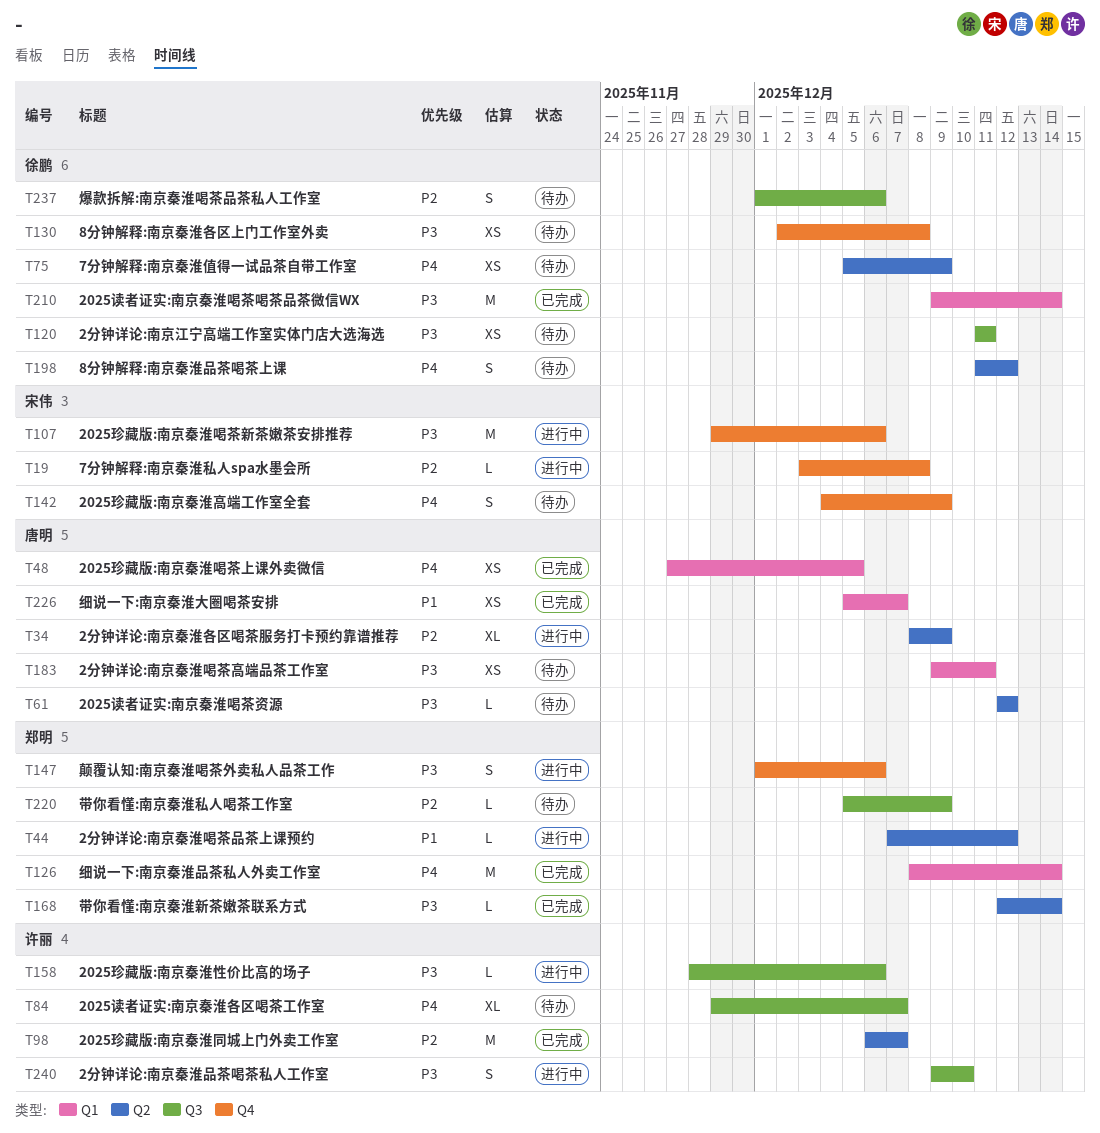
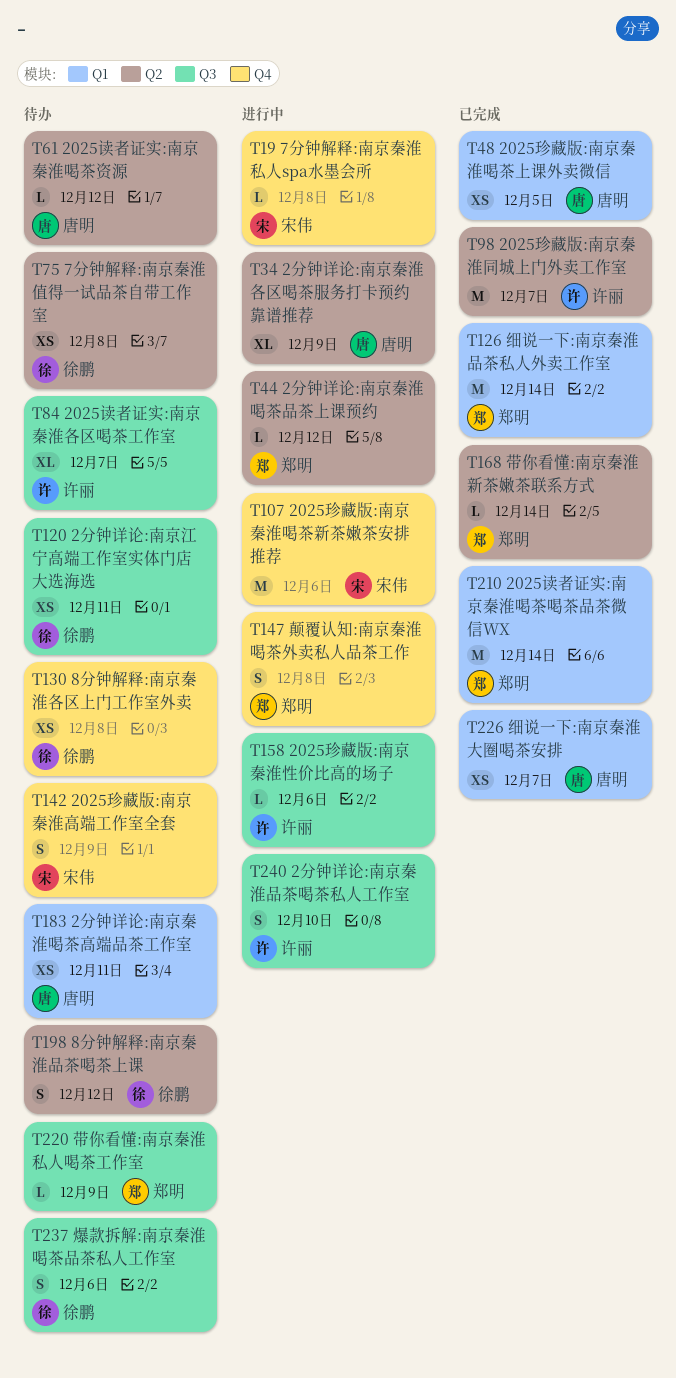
T75, due: Dec 9 -> Dec 8
T147, due: Dec 6 -> Dec 8
T210, owner: 徐鹏 -> 郑明

